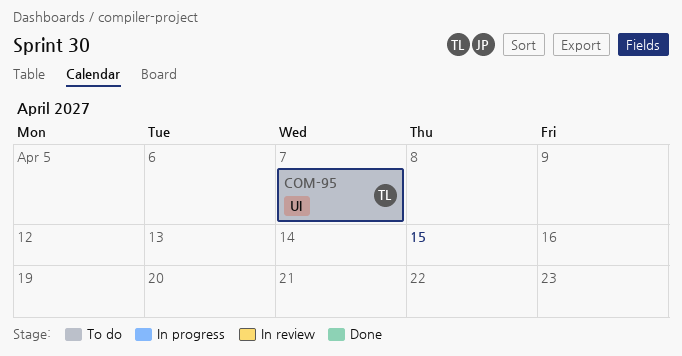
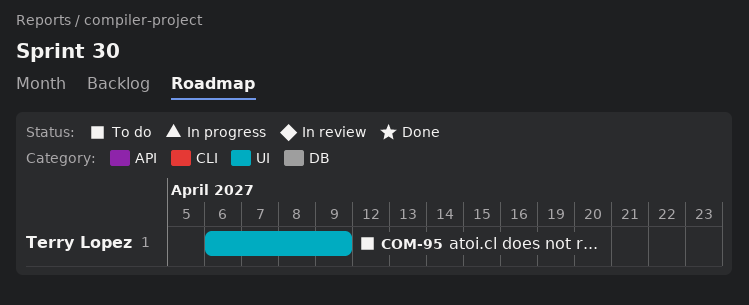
COM-95, due: Apr 7 -> Apr 9

